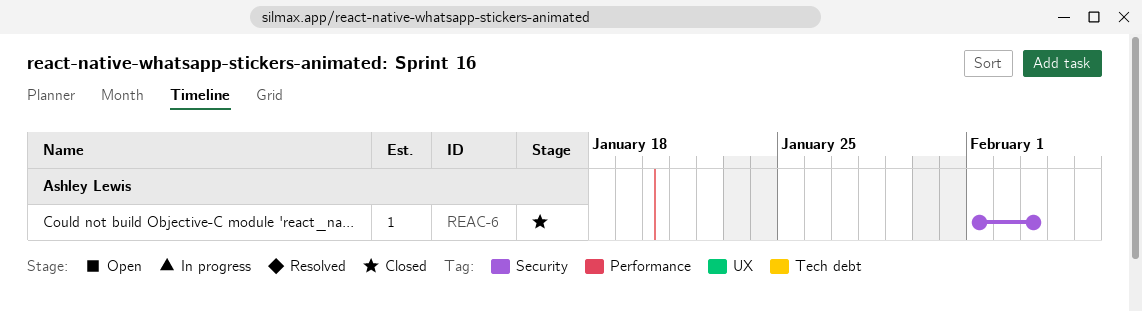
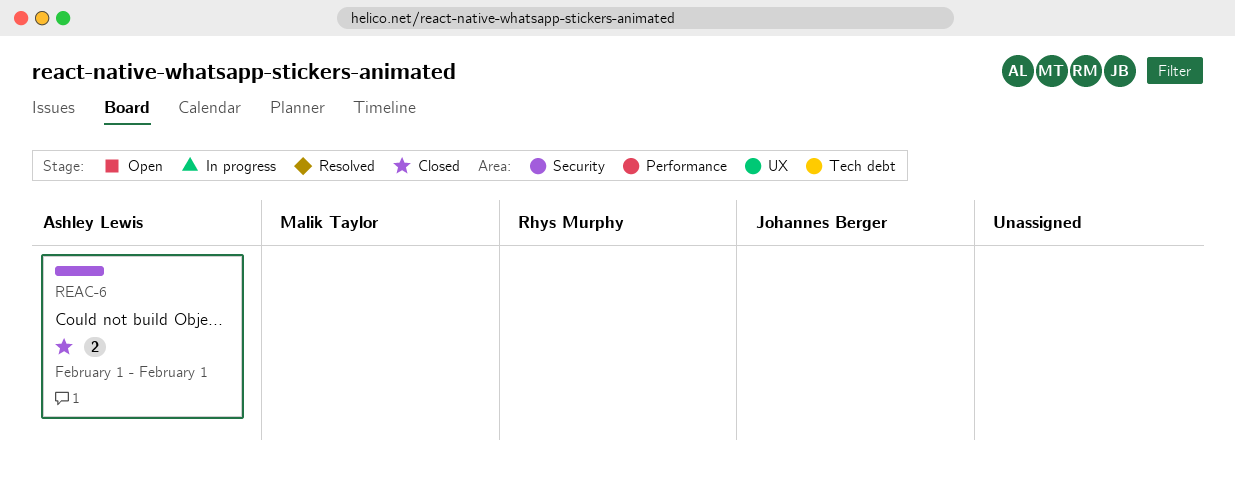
REAC-6, estimate: 1 -> 2
REAC-6, due: Feb 3 -> Feb 1

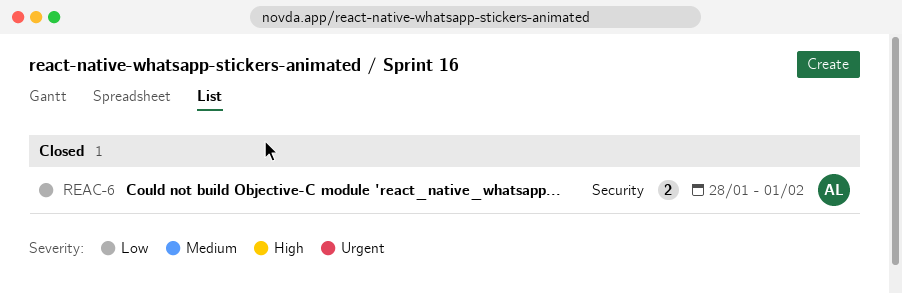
REAC-6, start: Feb 1 -> Jan 28

